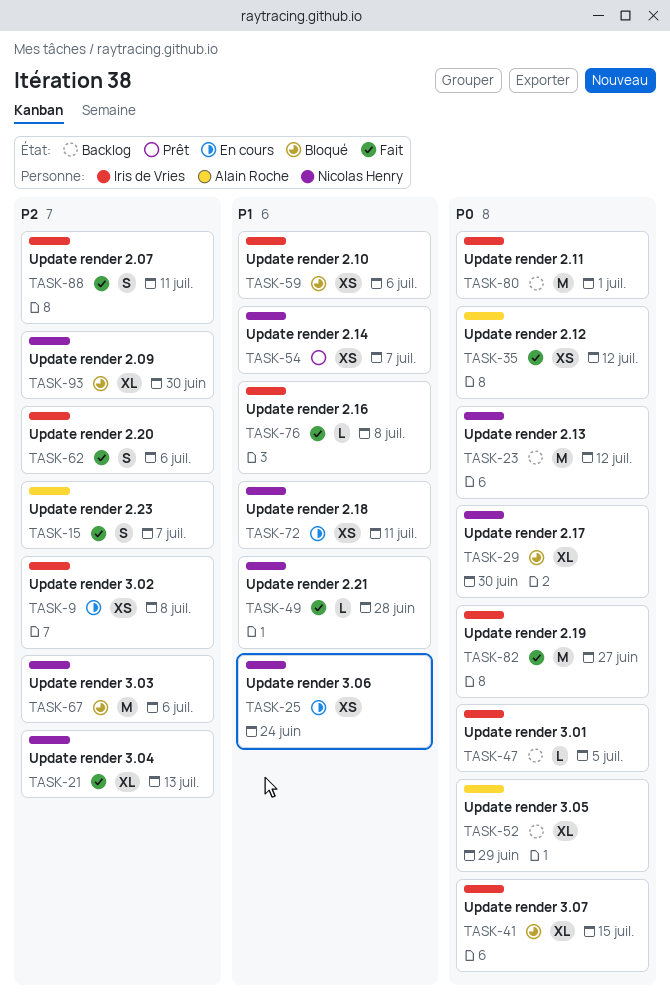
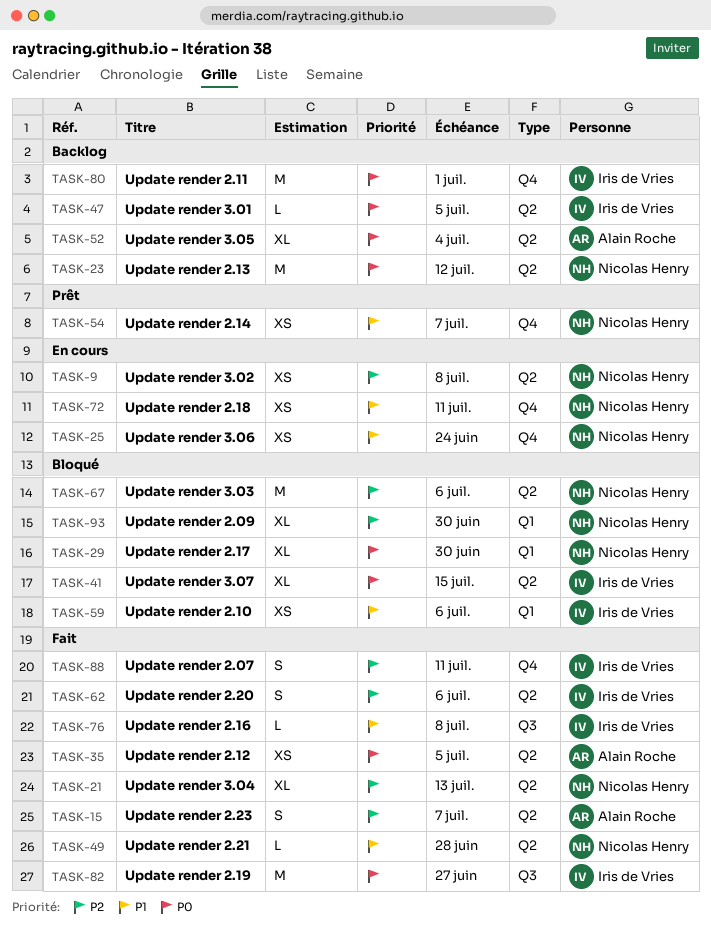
TASK-9, owner: Iris de Vries -> Nicolas Henry
TASK-35, due: Jul 12 -> Jul 5
TASK-52, due: Jun 29 -> Jul 4

